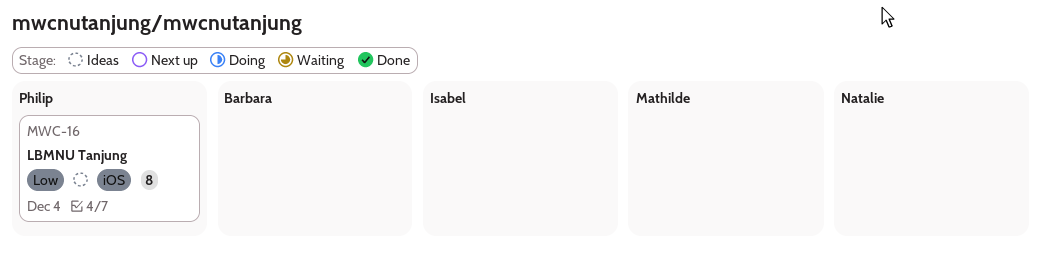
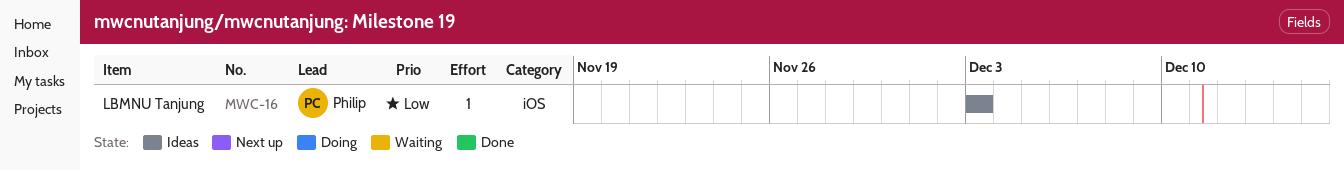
MWC-16, estimate: 8 -> 1
MWC-16, due: Dec 4 -> Dec 3

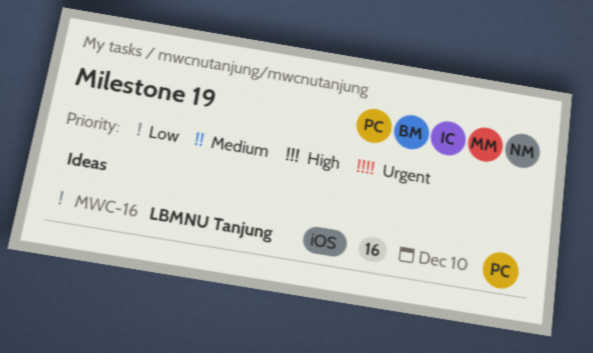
MWC-16, estimate: 1 -> 16
MWC-16, due: Dec 3 -> Dec 10

